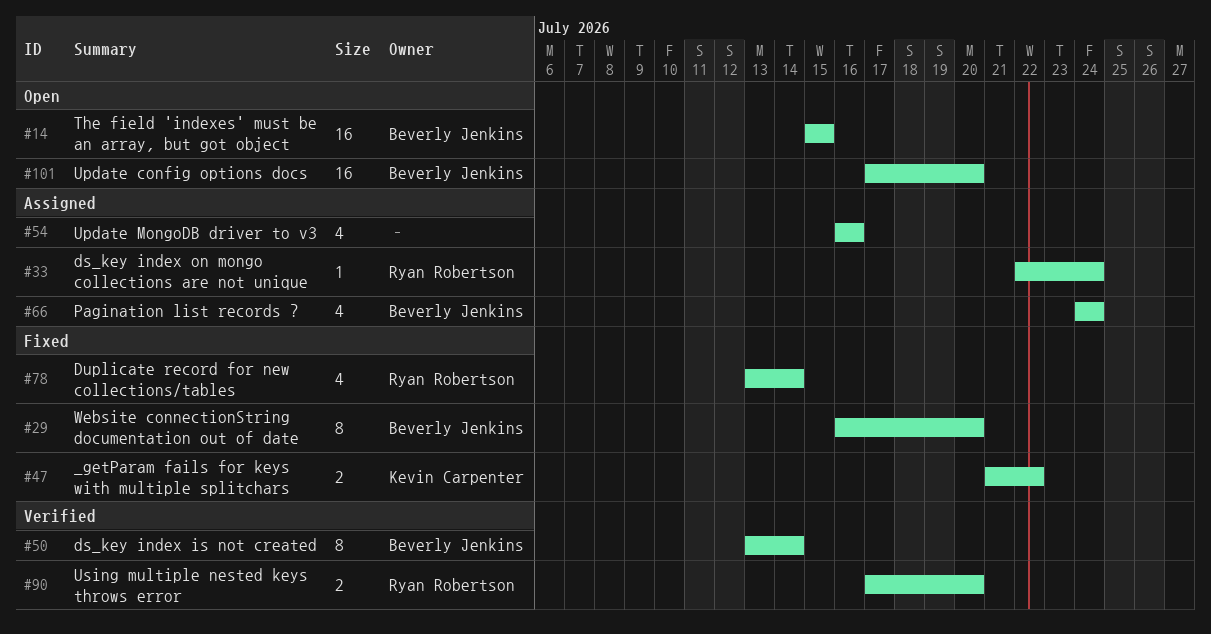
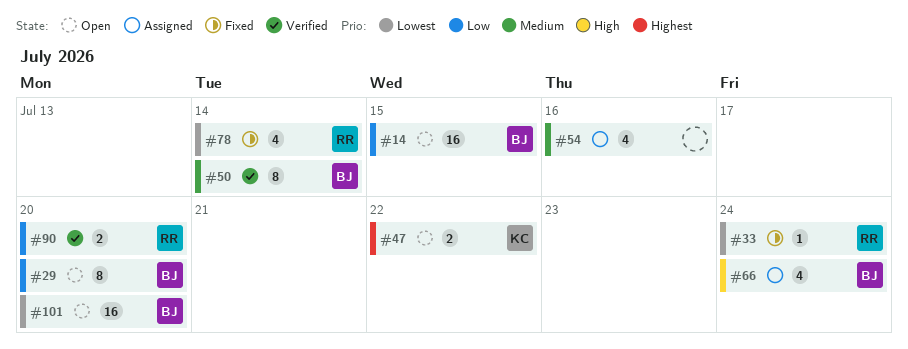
#29, status: Fixed -> Open
#33, status: Assigned -> Fixed
#47, status: Fixed -> Open

